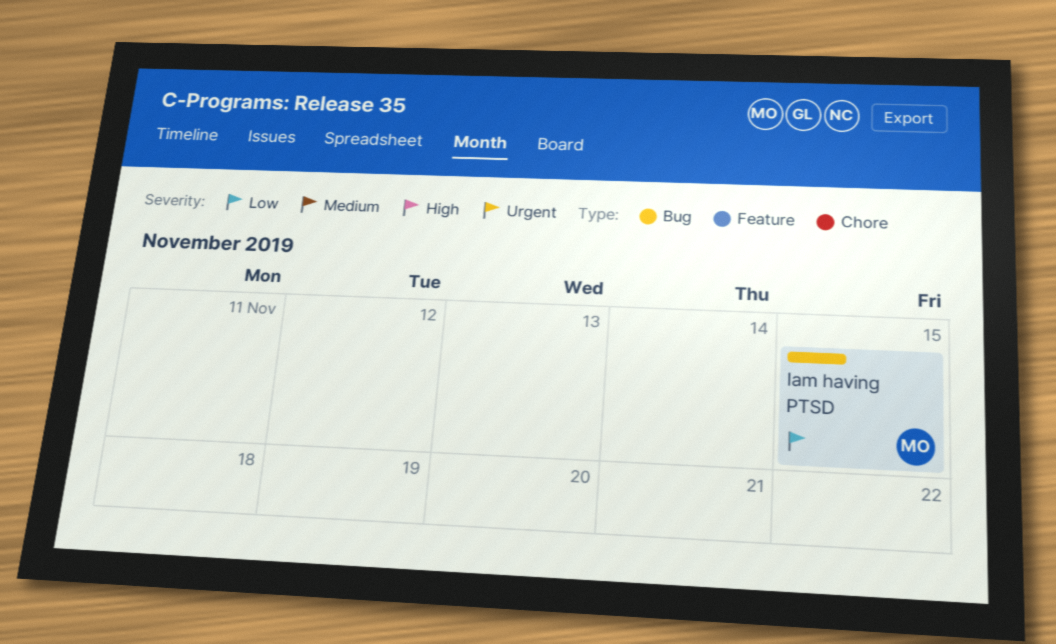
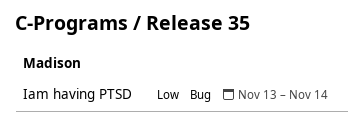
Iam having PTSD, due: Nov 15 -> Nov 14

